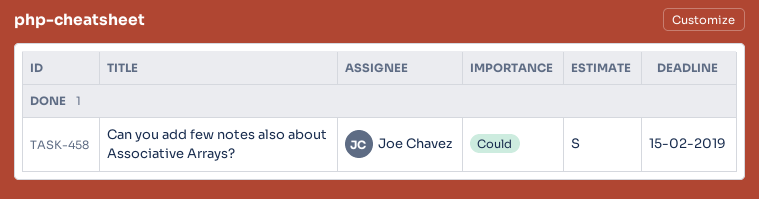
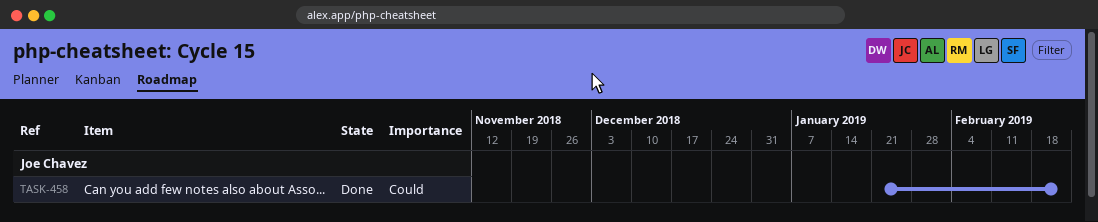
TASK-458, due: Feb 15 -> Feb 22

